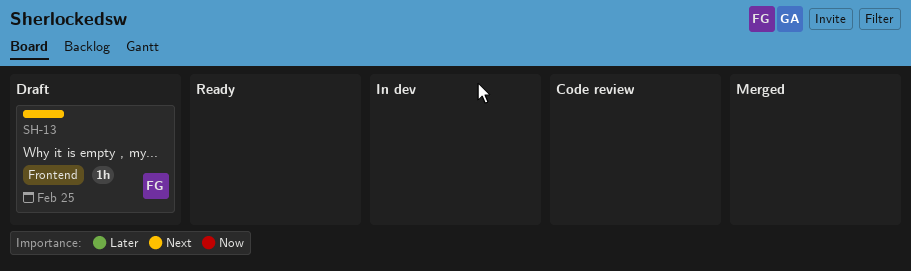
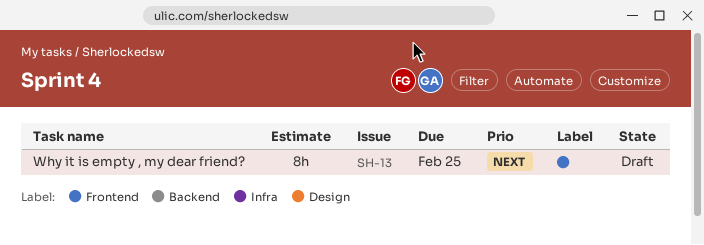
SH-13, estimate: 1h -> 8h

